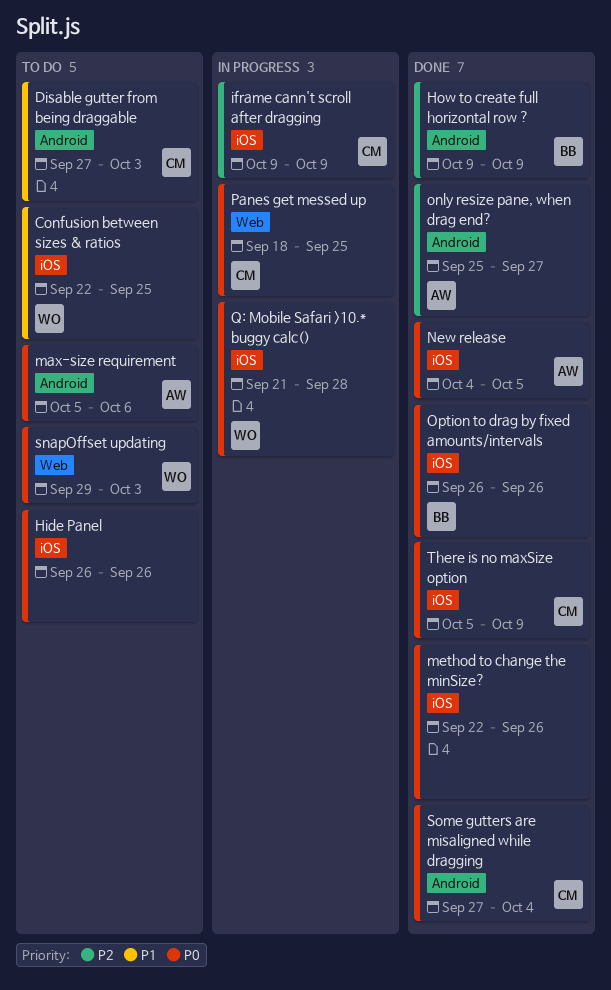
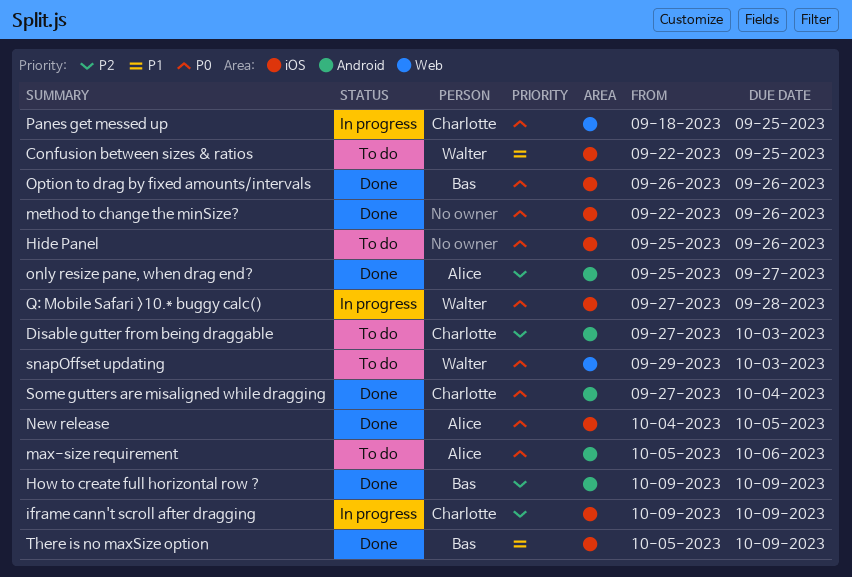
Disable gutter from being draggable, priority: P1 -> P2
Hide Panel, start: Sep 26 -> Sep 25
Q: Mobile Safari >10.* buggy calc(), start: Sep 21 -> Sep 27
There is no maxSize option, owner: Charlotte -> Bas
There is no maxSize option, priority: P0 -> P1

